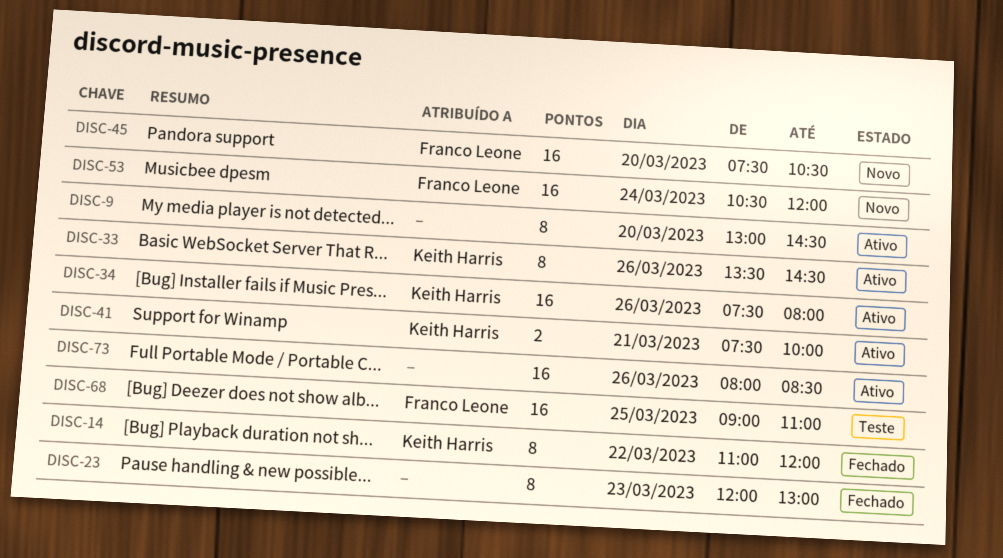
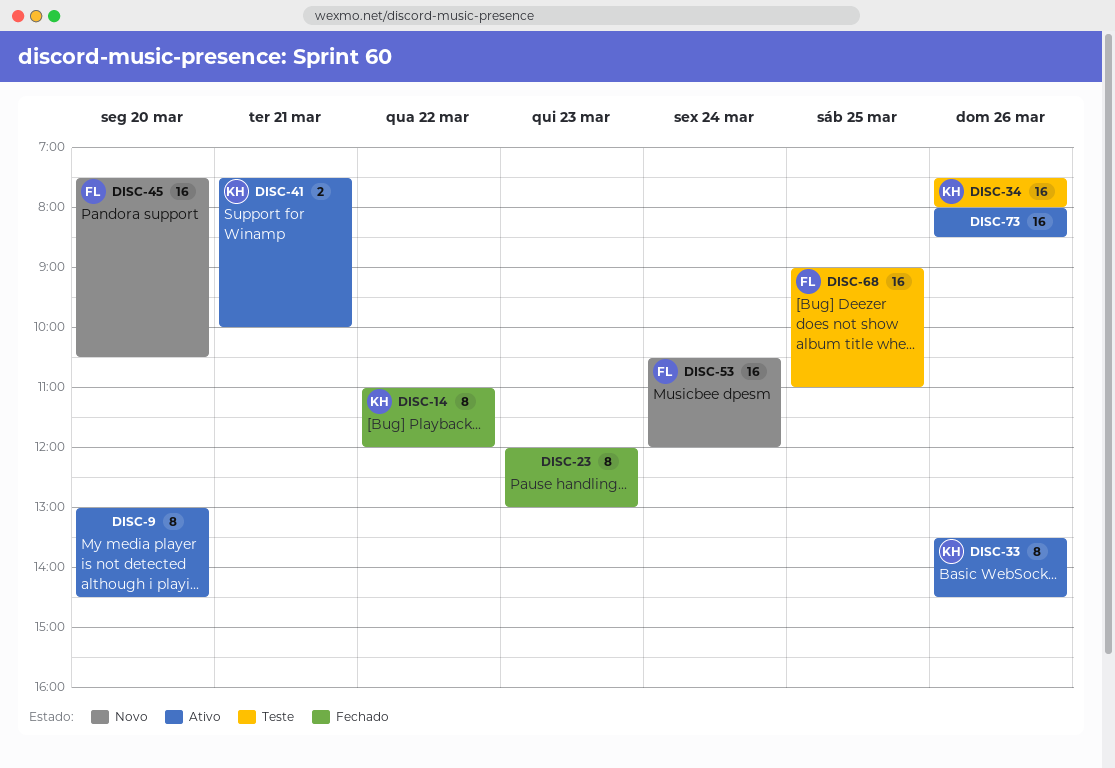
DISC-34, status: Ativo -> Teste

